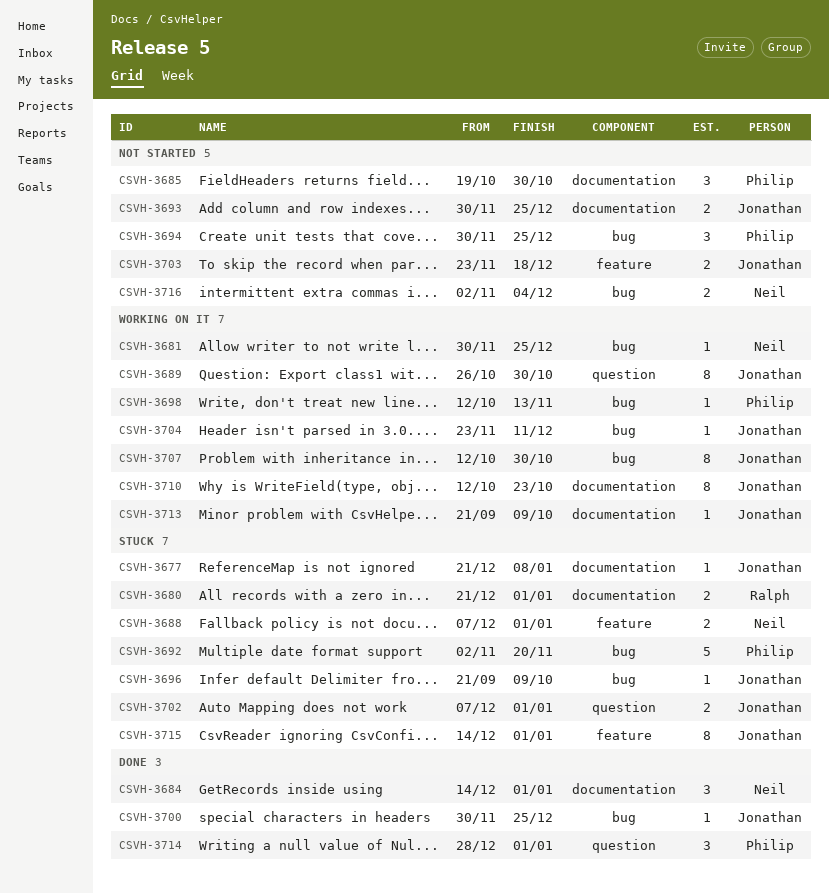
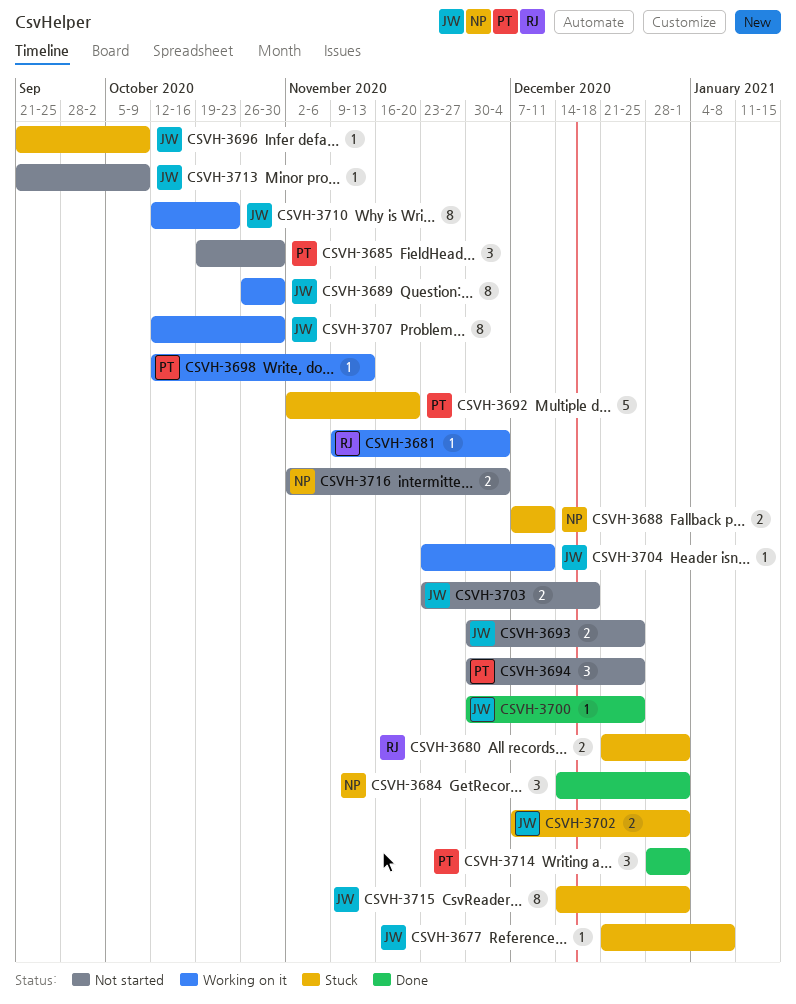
CSVH-3681, owner: Neil -> Ralph
CSVH-3681, start: Nov 30 -> Nov 9
CSVH-3681, due: Dec 25 -> Dec 4
CSVH-3688, due: Jan 1 -> Dec 11
CSVH-3713, status: Working on it -> Not started

